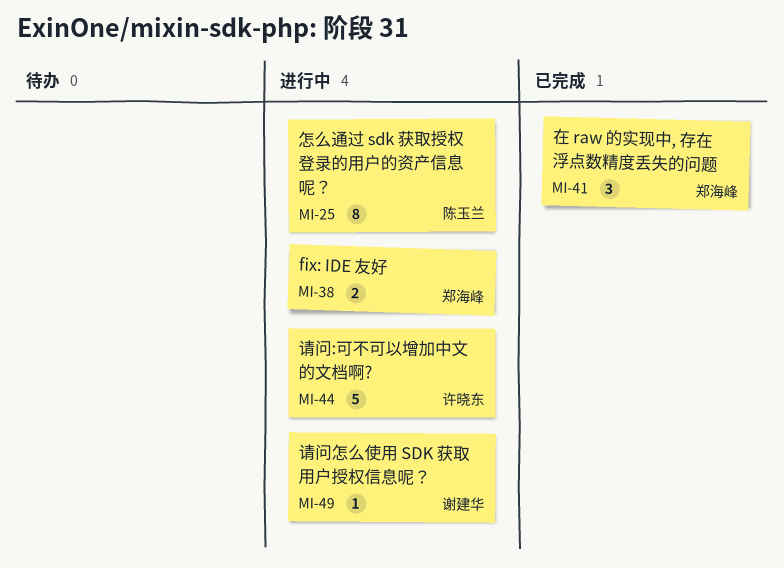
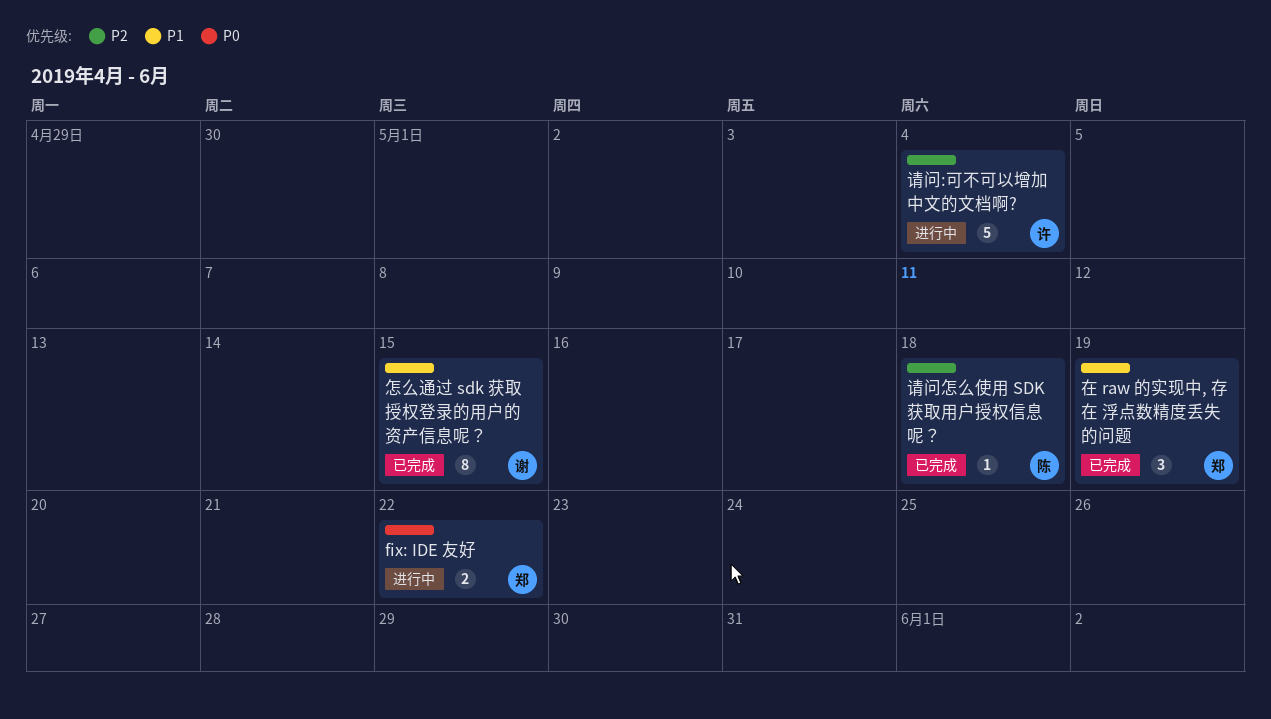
怎么通过 sdk 获取授权登录的用户的资产信息呢？, status: 进行中 -> 已完成
怎么通过 sdk 获取授权登录的用户的资产信息呢？, owner: 陈玉兰 -> 谢建华
请问怎么使用 SDK 获取用户授权信息呢？, status: 进行中 -> 已完成
请问怎么使用 SDK 获取用户授权信息呢？, owner: 谢建华 -> 陈玉兰

